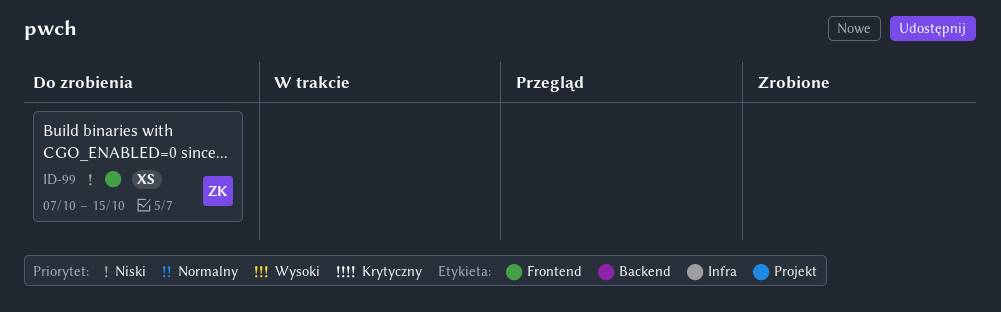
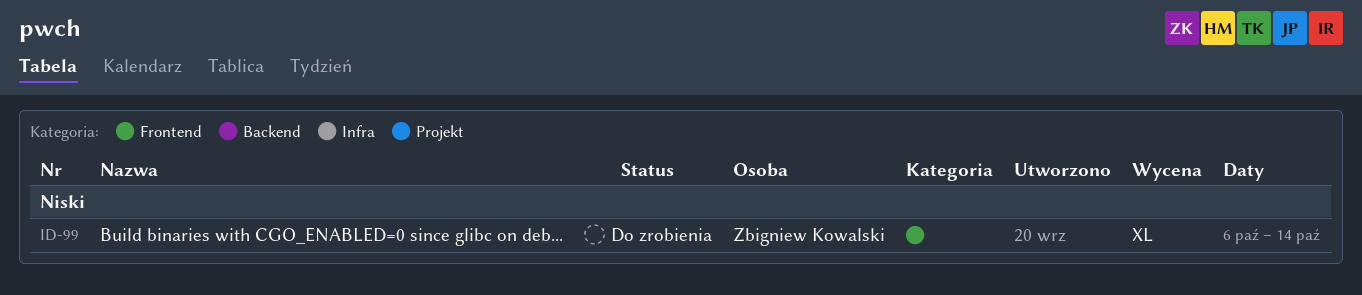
ID-99, estimate: XS -> XL
ID-99, start: Oct 7 -> Oct 6
ID-99, due: Oct 15 -> Oct 14

